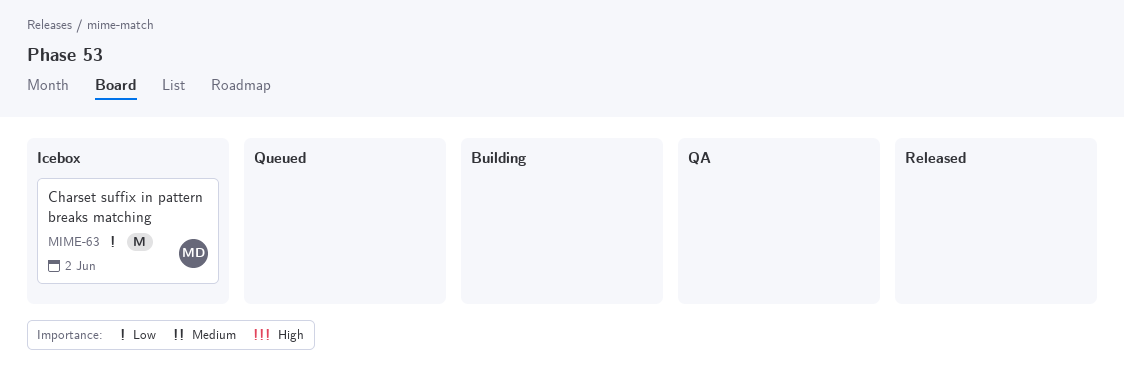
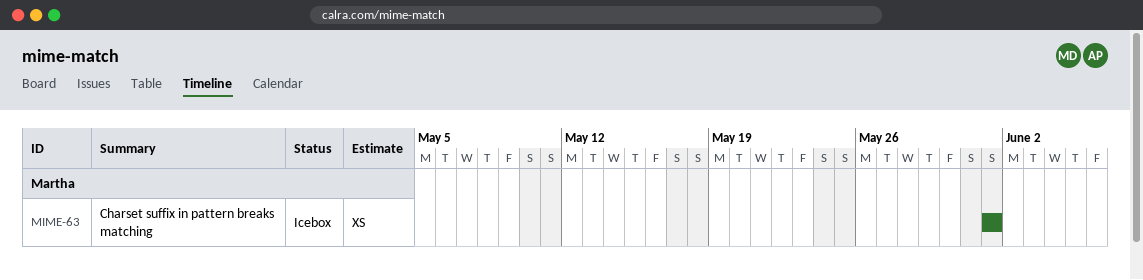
MIME-63, estimate: M -> XS
MIME-63, due: Jun 2 -> Jun 1

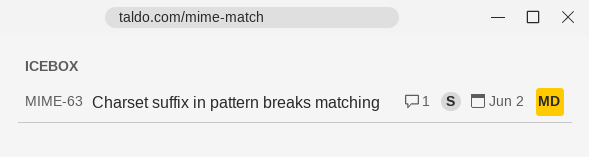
MIME-63, estimate: XS -> S
MIME-63, due: Jun 1 -> Jun 2

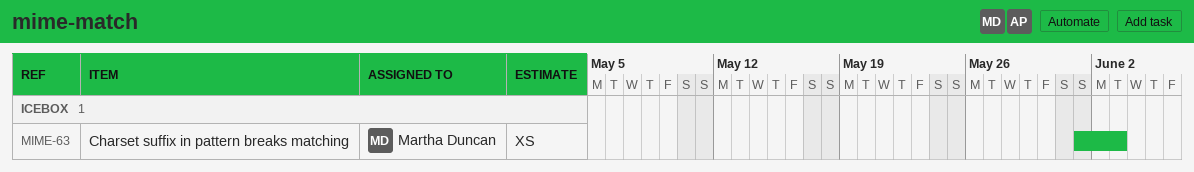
MIME-63, estimate: S -> XS
MIME-63, due: Jun 2 -> Jun 3

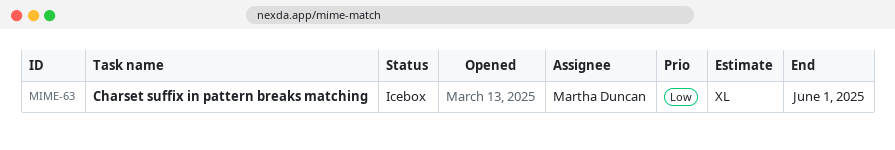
MIME-63, estimate: XS -> XL
MIME-63, due: Jun 3 -> Jun 1

